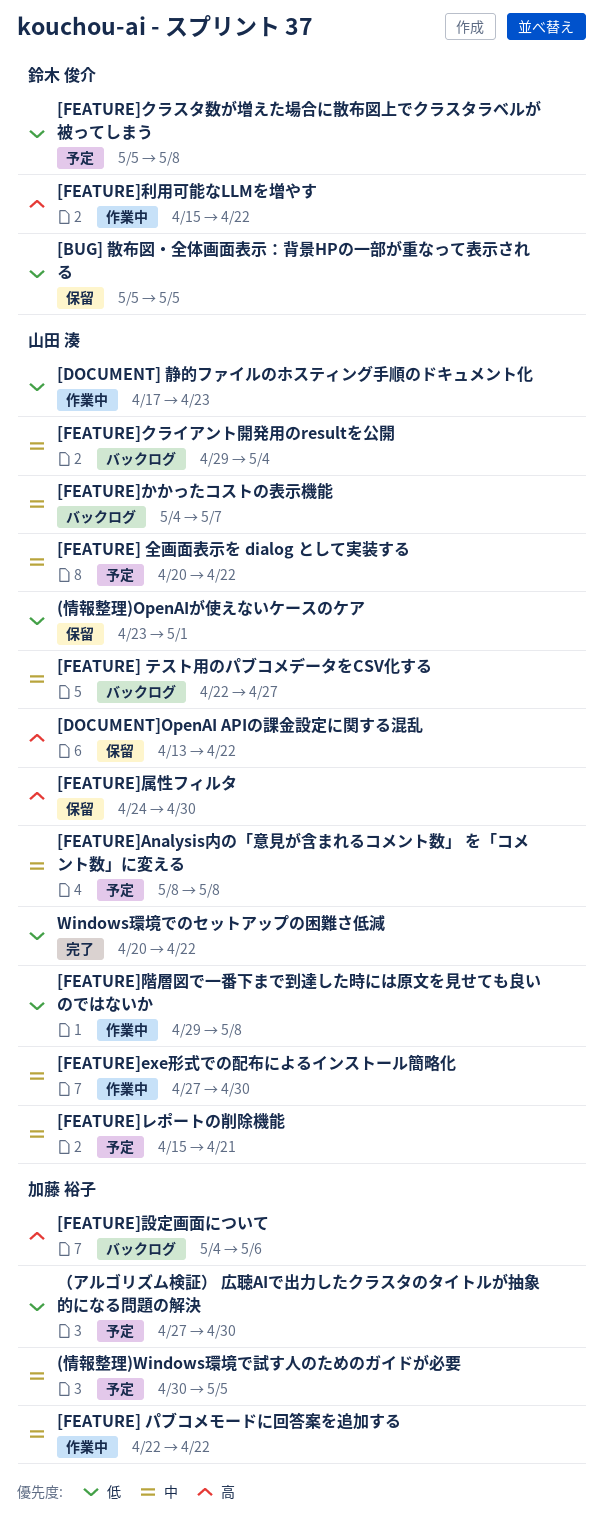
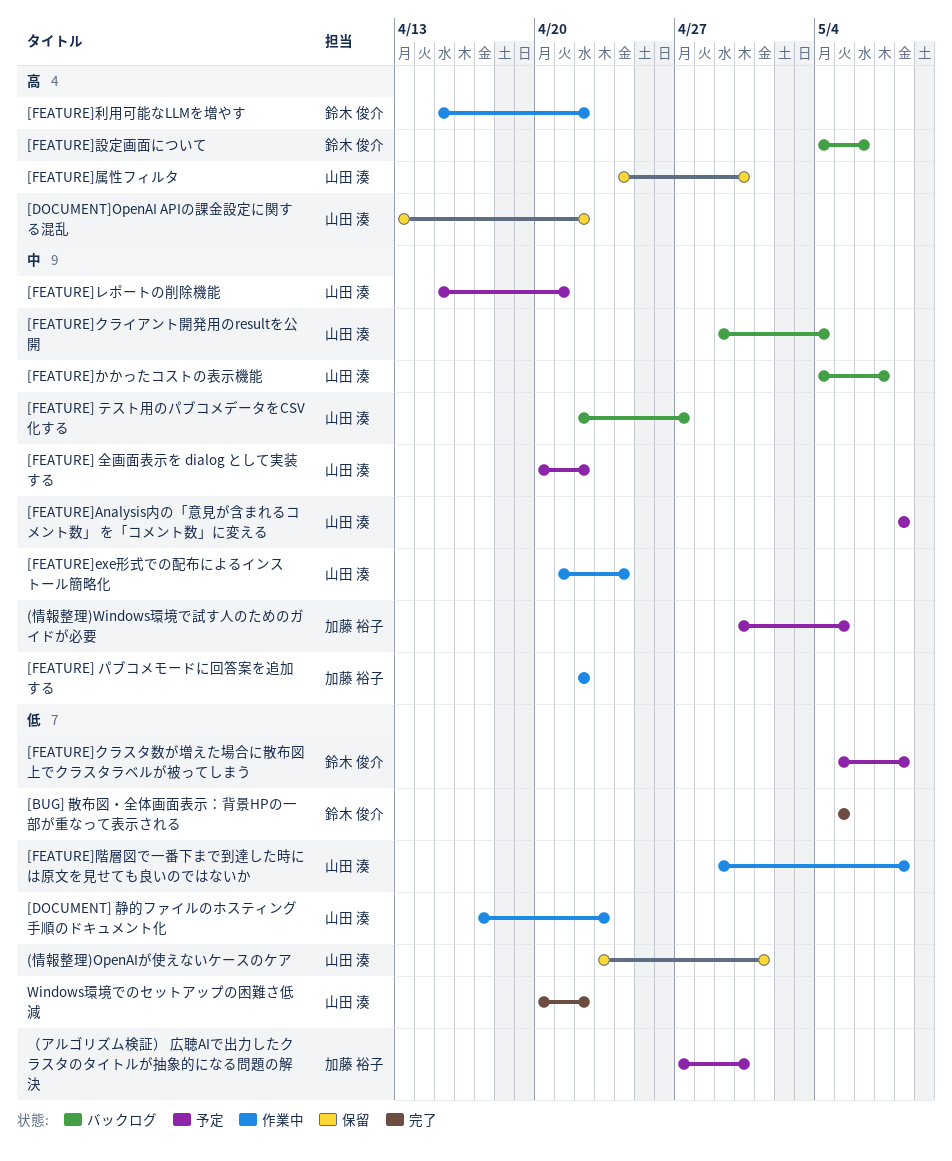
[BUG] 散布図・全体画面表示：背景HPの一部が重なって表示される, status: 保留 -> 完了
[FEATURE]exe形式での配布によるインストール簡略化, start: Apr 27 -> Apr 21
[FEATURE]exe形式での配布によるインストール簡略化, due: Apr 30 -> Apr 24
[FEATURE]設定画面について, owner: 加藤 裕子 -> 鈴木 俊介

